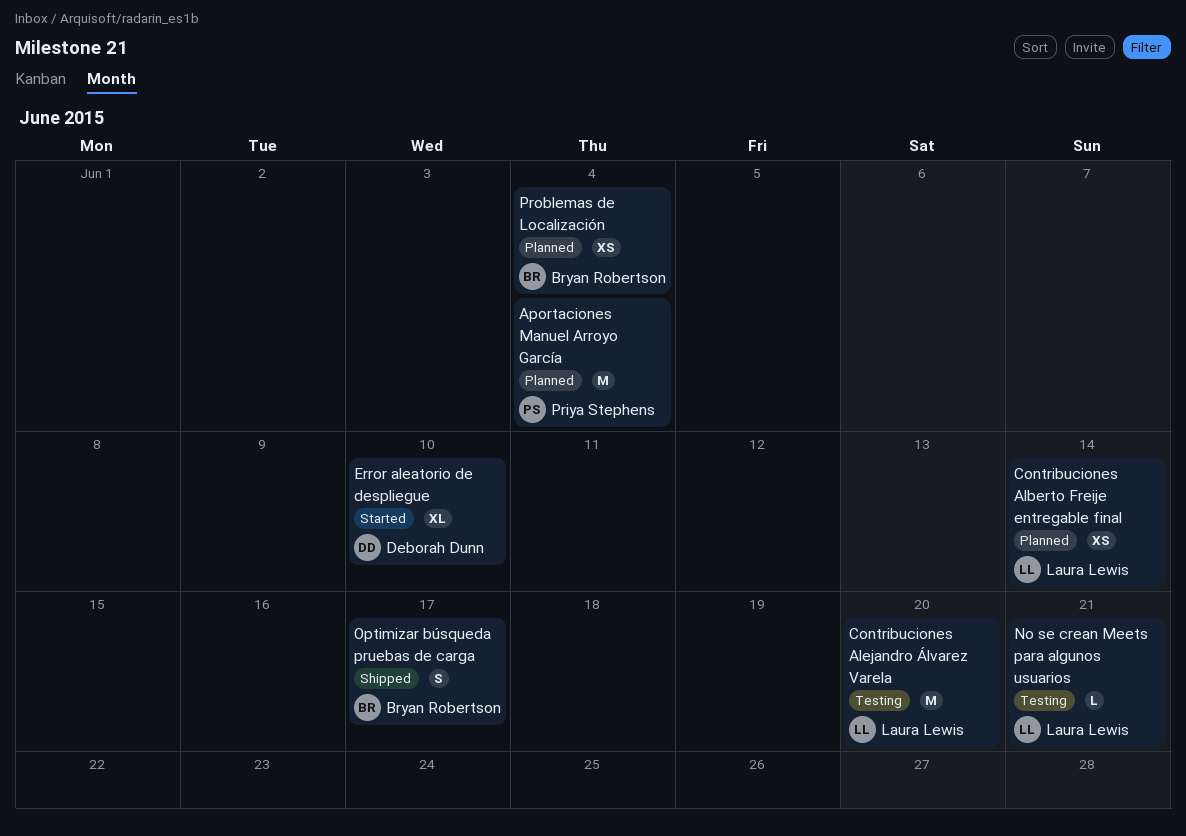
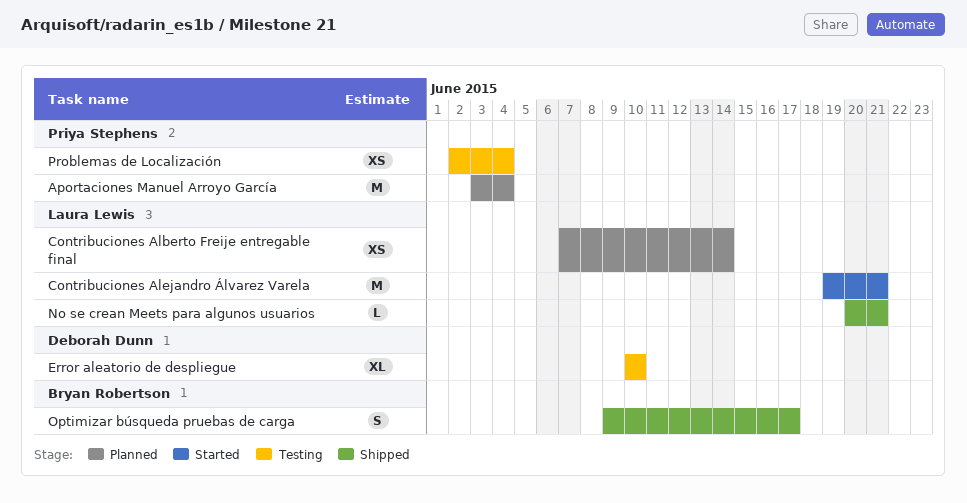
Contribuciones Alejandro Álvarez Varela, status: Testing -> Started
Contribuciones Alejandro Álvarez Varela, due: Jun 20 -> Jun 21
Error aleatorio de despliegue, status: Started -> Testing
No se crean Meets para algunos usuarios, status: Testing -> Shipped
Problemas de Localización, status: Planned -> Testing
Problemas de Localización, owner: Bryan Robertson -> Priya Stephens

